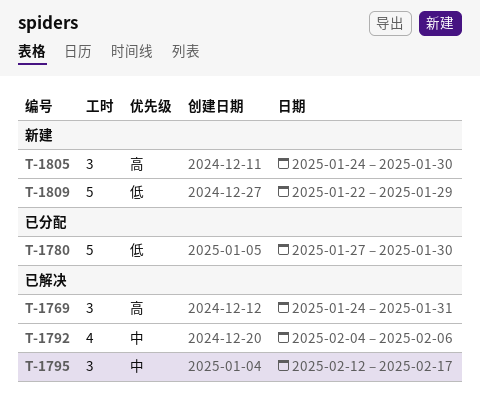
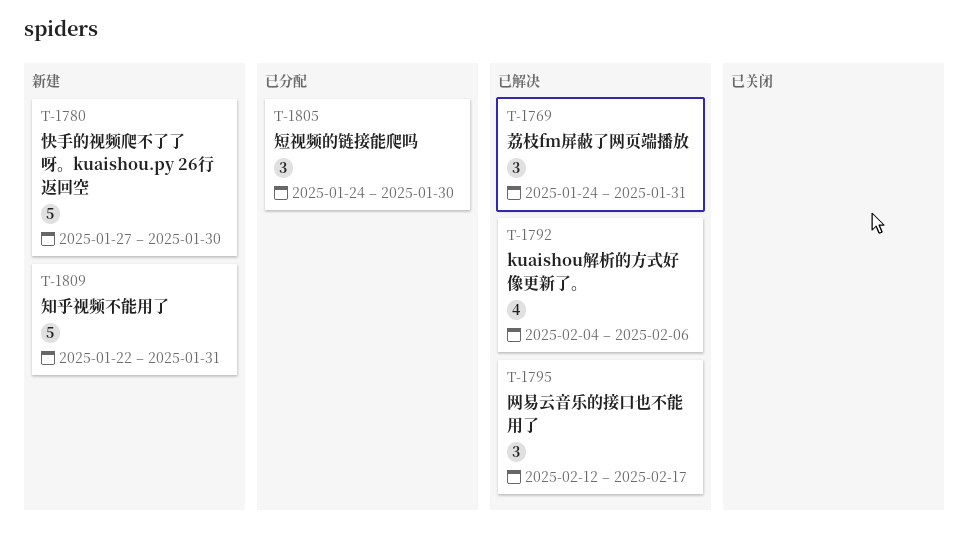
T-1780, status: 已分配 -> 新建
T-1805, status: 新建 -> 已分配
T-1809, due: Jan 29 -> Jan 31

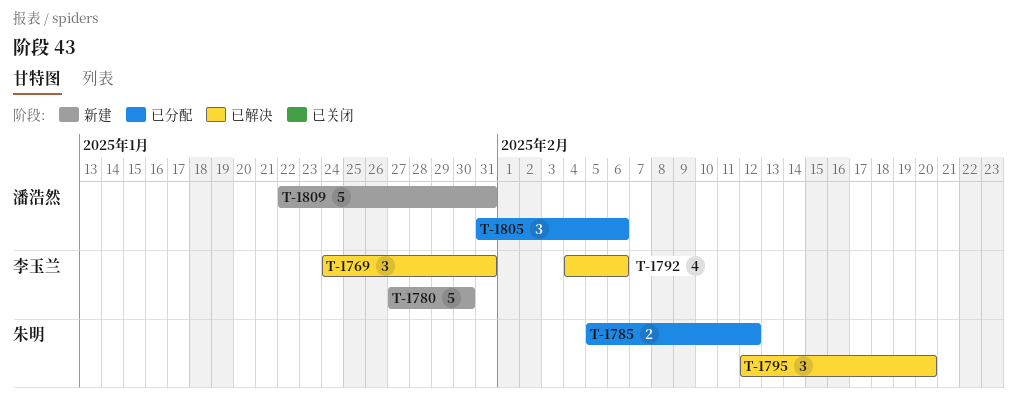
T-1785: none -> present
T-1795, due: Feb 17 -> Feb 20
T-1805, start: Jan 24 -> Jan 31
T-1805, due: Jan 30 -> Feb 6

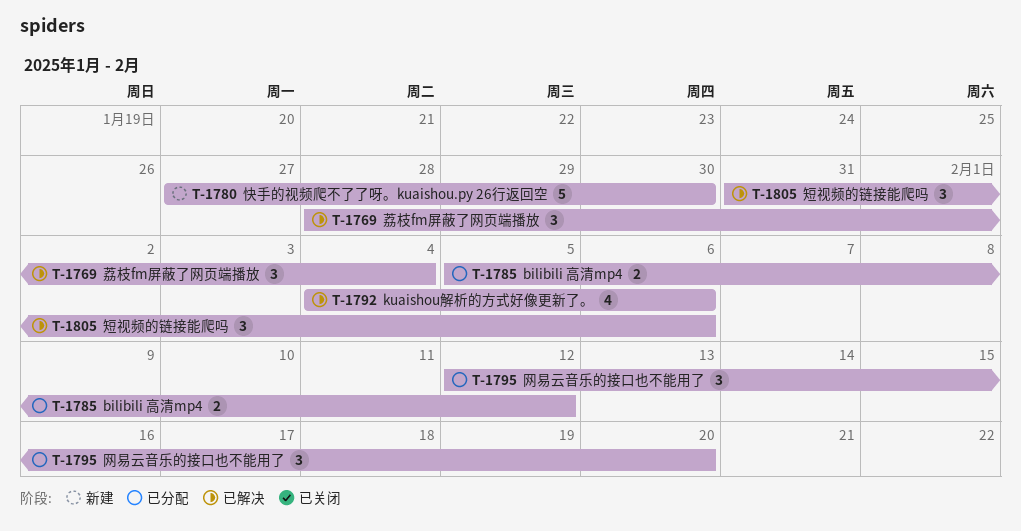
T-1769, start: Jan 24 -> Jan 28
T-1769, due: Jan 31 -> Feb 4
T-1795, status: 已解决 -> 已分配
T-1805, status: 已分配 -> 已解决
T-1809: present -> none

